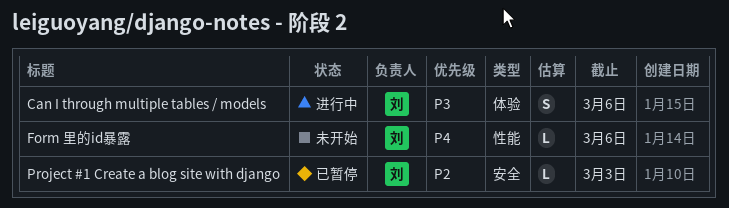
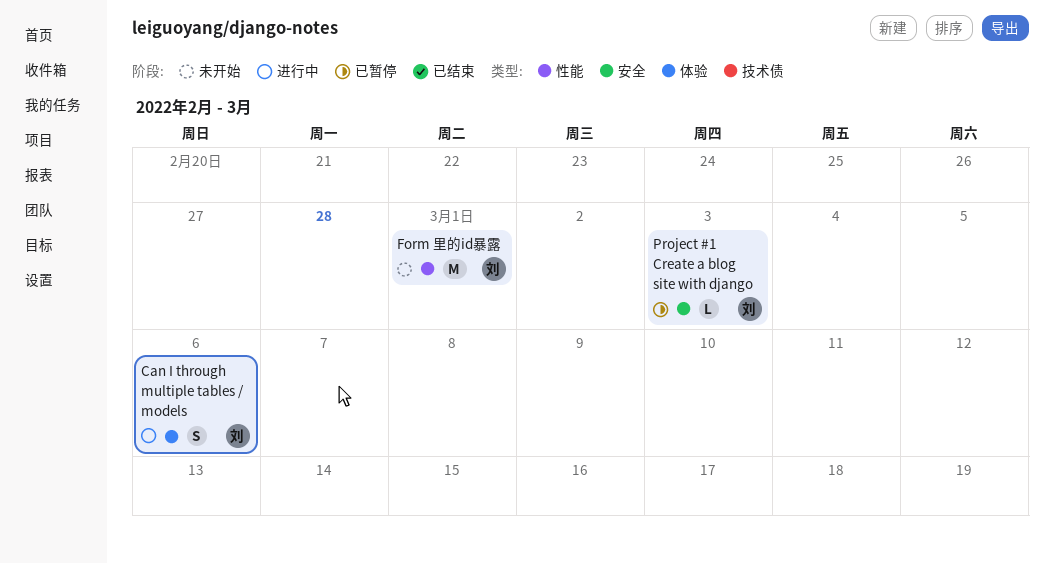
Form 里的id暴露, estimate: L -> M
Form 里的id暴露, due: Mar 6 -> Mar 1

